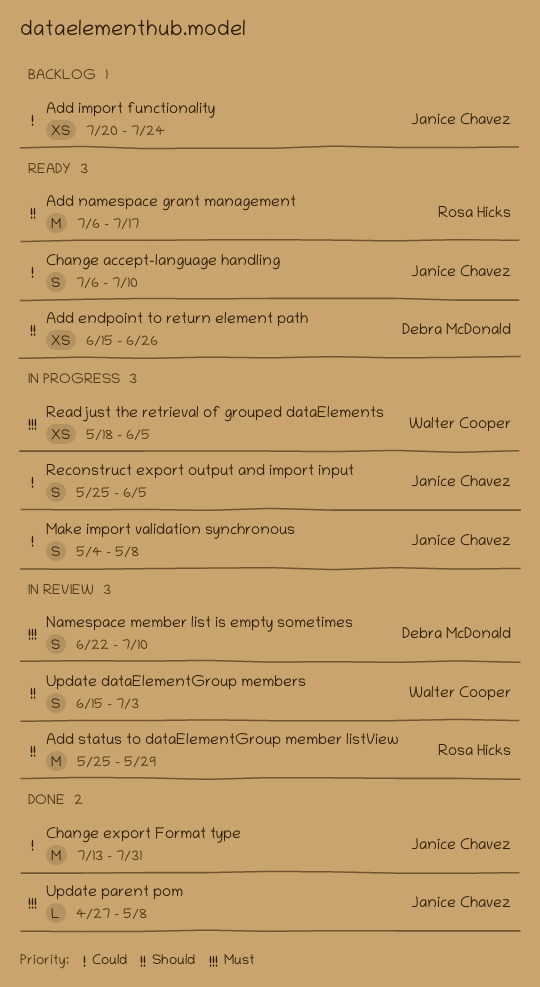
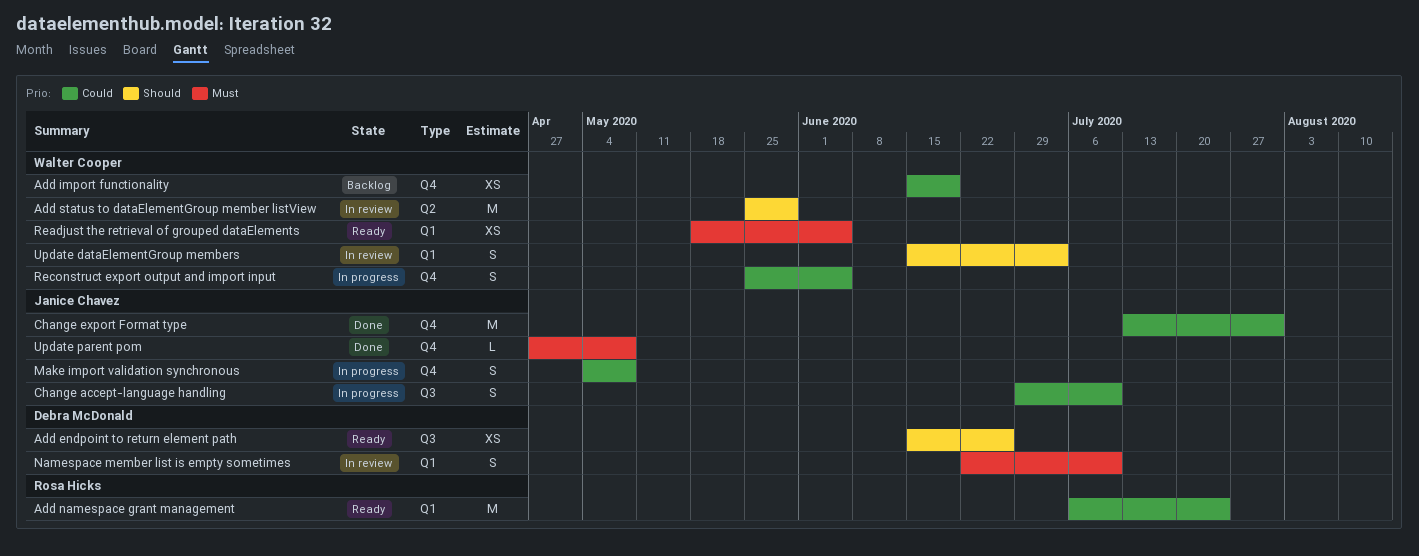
Add import functionality, owner: Janice Chavez -> Walter Cooper
Add import functionality, start: Jul 20 -> Jun 15
Add import functionality, due: Jul 24 -> Jun 19
Add namespace grant management, priority: Should -> Could
Add namespace grant management, due: Jul 17 -> Jul 24
Add status to dataElementGroup member listView, owner: Rosa Hicks -> Walter Cooper
Change accept-language handling, status: Ready -> In progress
Change accept-language handling, start: Jul 6 -> Jun 29
Readjust the retrieval of grouped dataElements, status: In progress -> Ready
Reconstruct export output and import input, owner: Janice Chavez -> Walter Cooper

